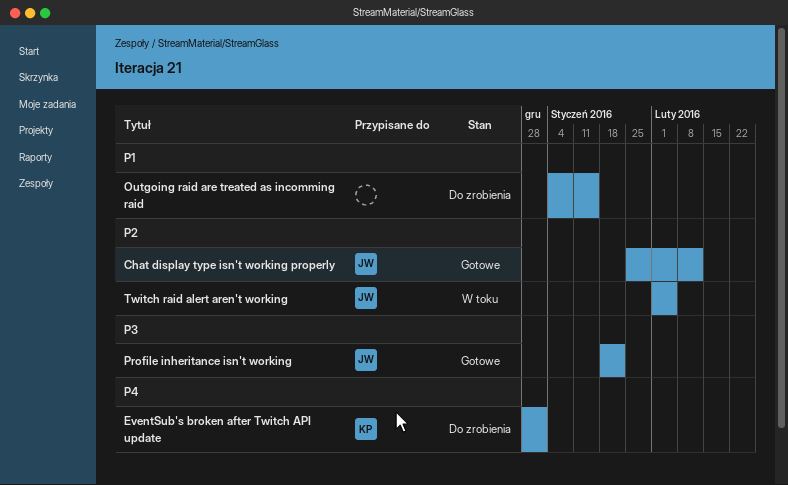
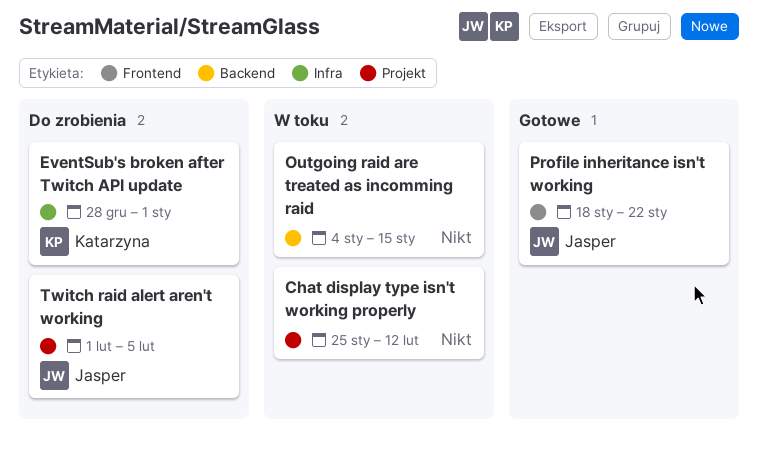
Chat display type isn't working properly, status: Gotowe -> W toku
Chat display type isn't working properly, owner: Jasper -> none
Outgoing raid are treated as incomming raid, status: Do zrobienia -> W toku
Twitch raid alert aren't working, status: W toku -> Do zrobienia

